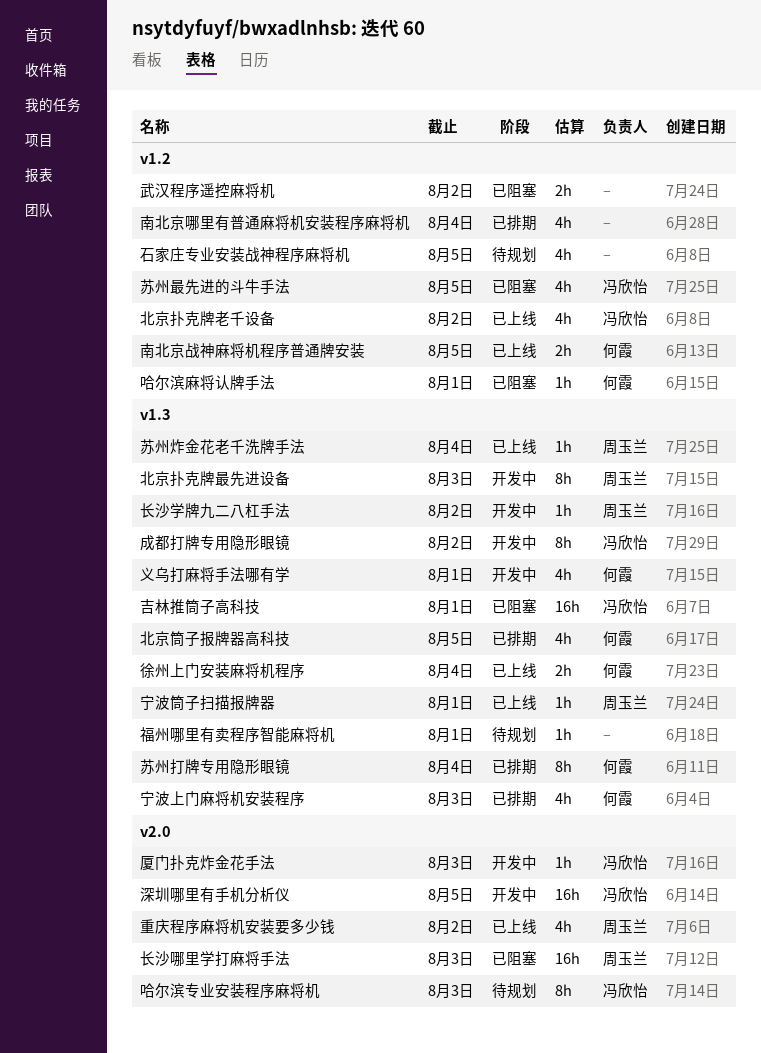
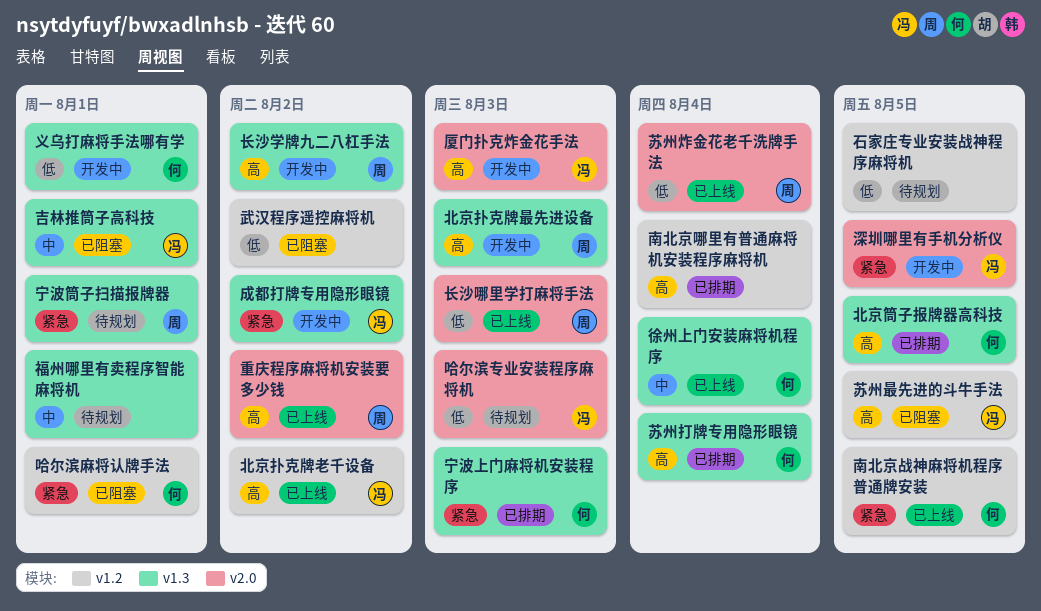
宁波筒子扫描报牌器, status: 已上线 -> 待规划
苏州炸金花老千洗牌手法, label: v1.3 -> v2.0
长沙哪里学打麻将手法, status: 已阻塞 -> 已上线

